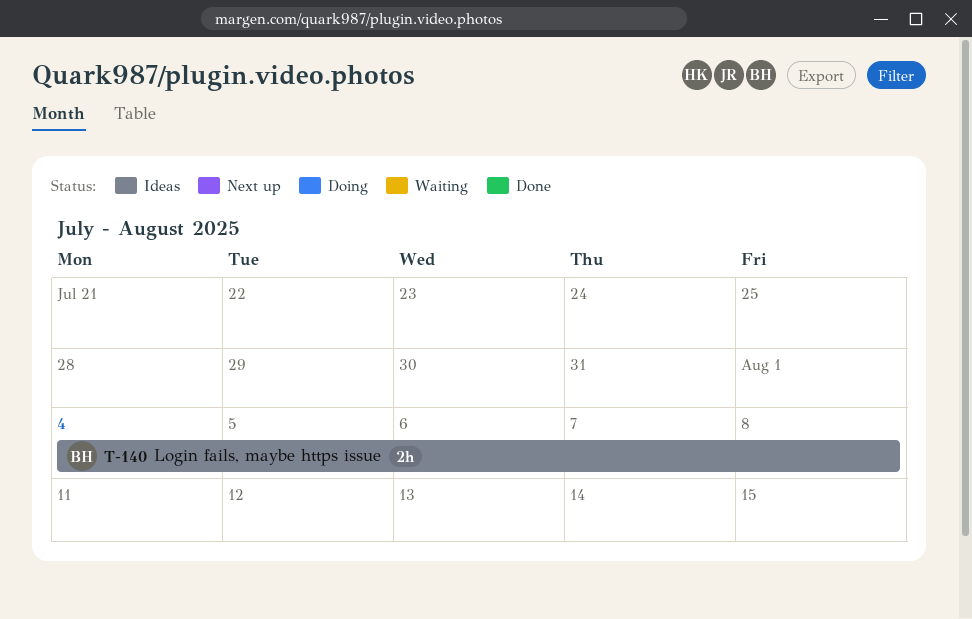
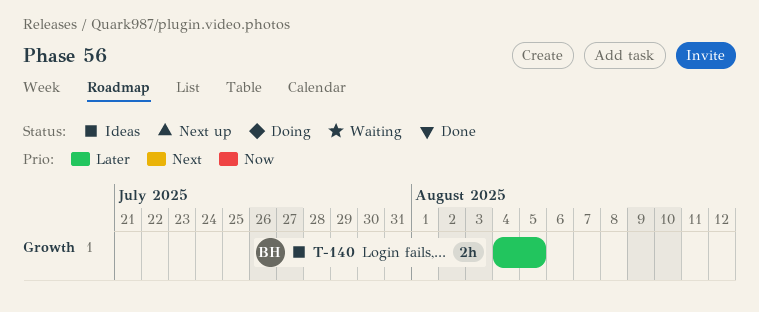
T-140, due: Aug 8 -> Aug 5

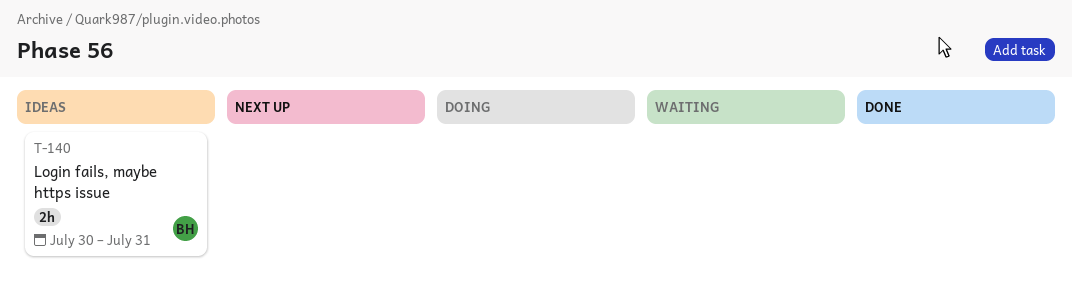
T-140, start: Aug 4 -> Jul 30
T-140, due: Aug 5 -> Jul 31

